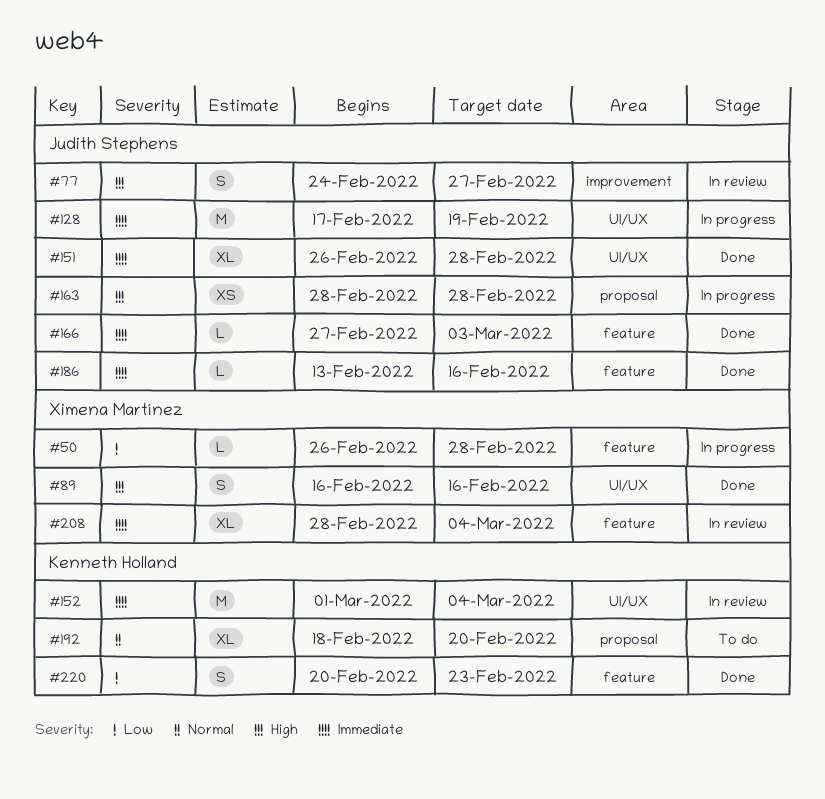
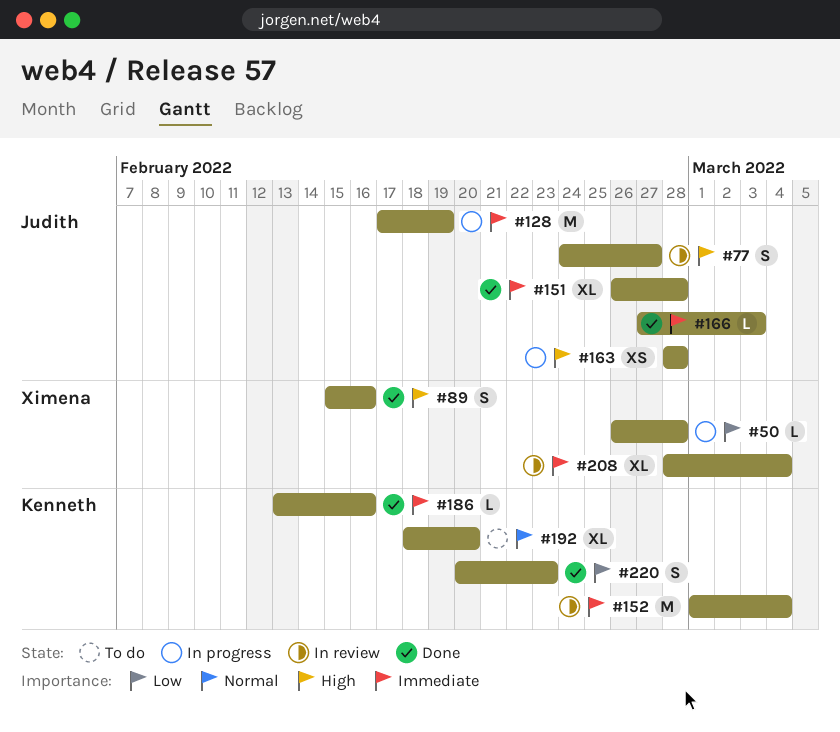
#89, start: Feb 16 -> Feb 15
#186, owner: Judith Stephens -> Kenneth Holland

